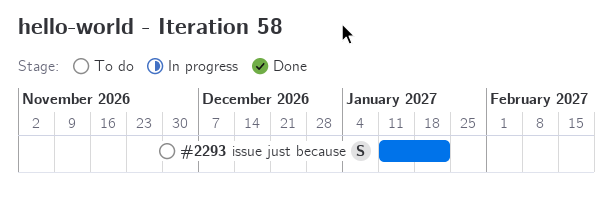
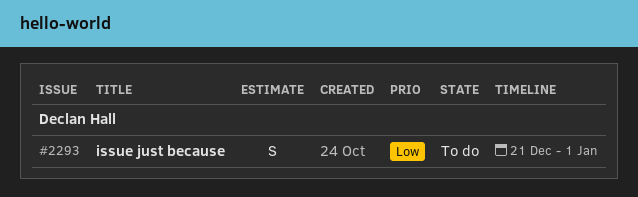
#2293, start: Jan 11 -> Dec 21
#2293, due: Jan 22 -> Jan 1

